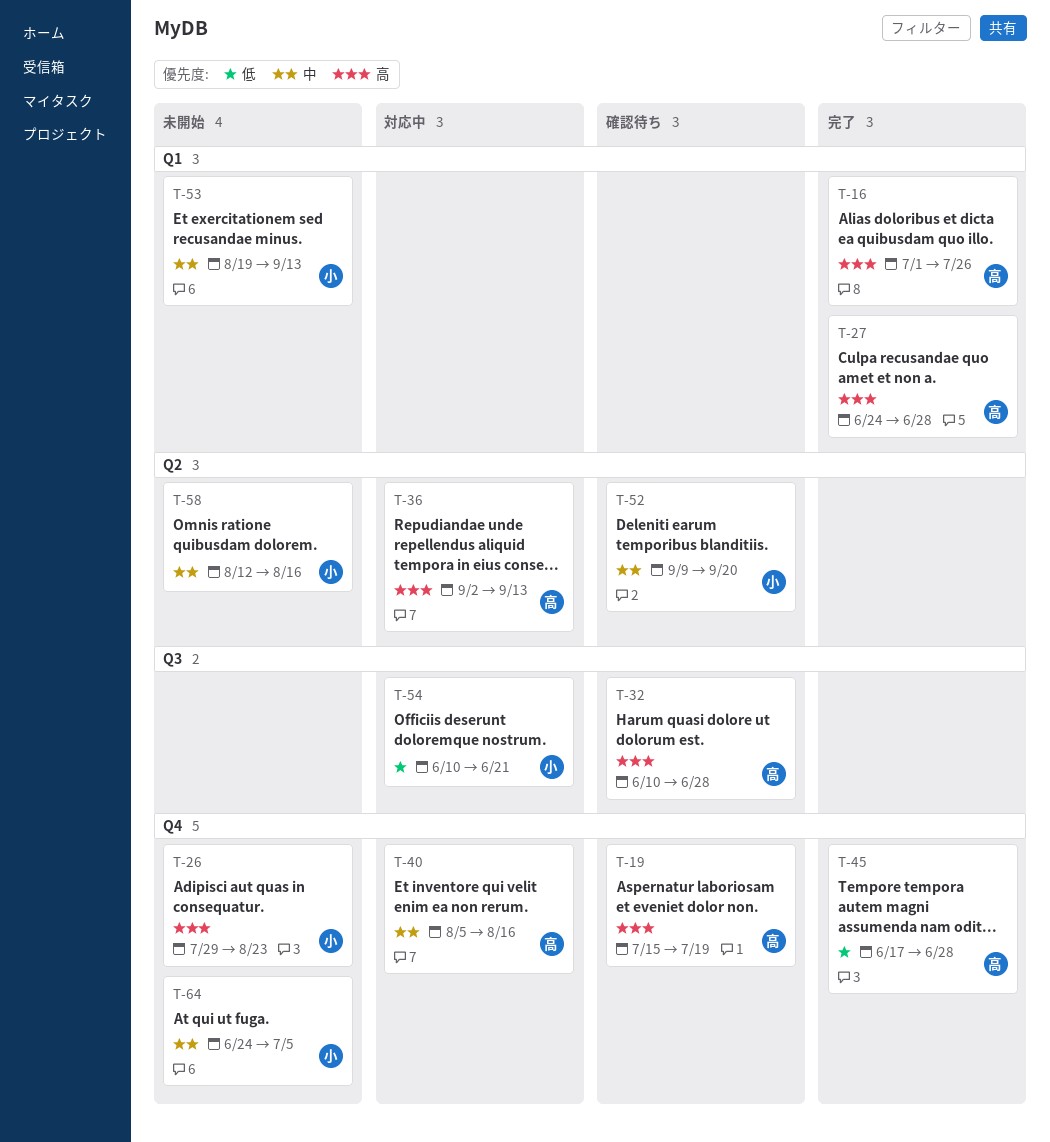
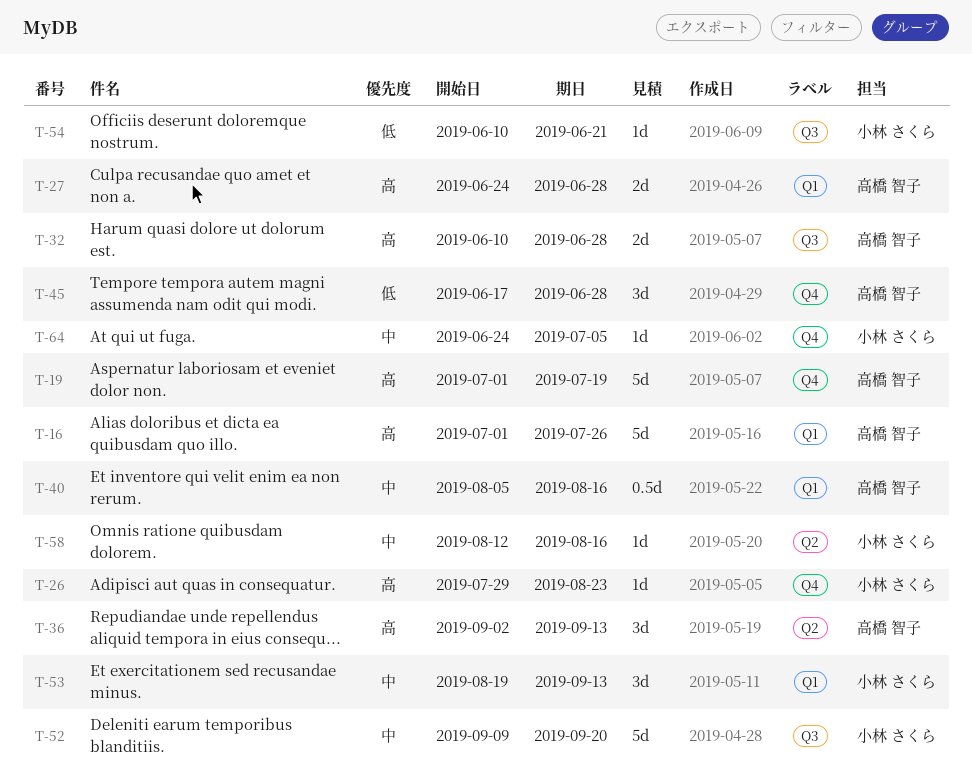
T-19, start: Jul 15 -> Jul 1
T-40, label: Q4 -> Q1
T-52, label: Q2 -> Q3

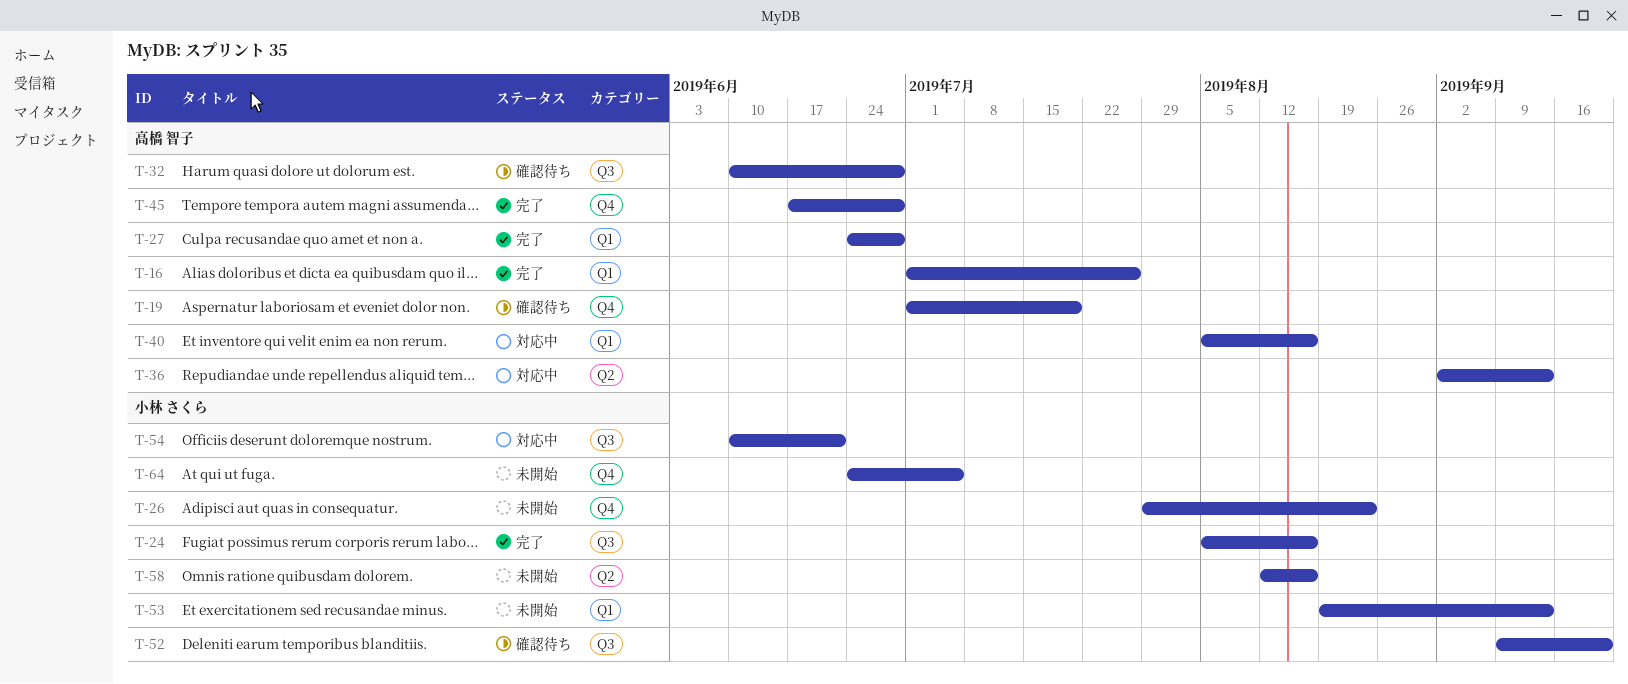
T-24: none -> present

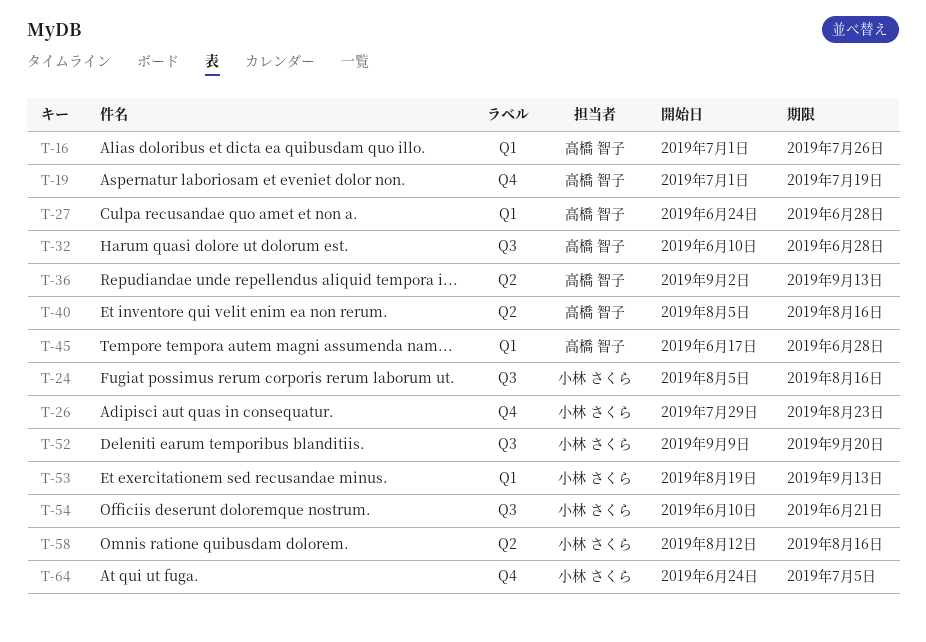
T-40, label: Q1 -> Q2
T-45, label: Q4 -> Q1

